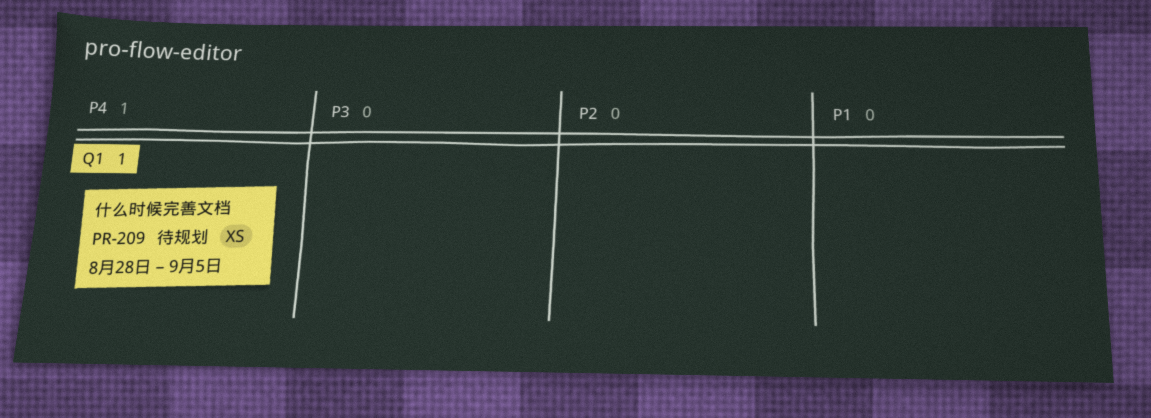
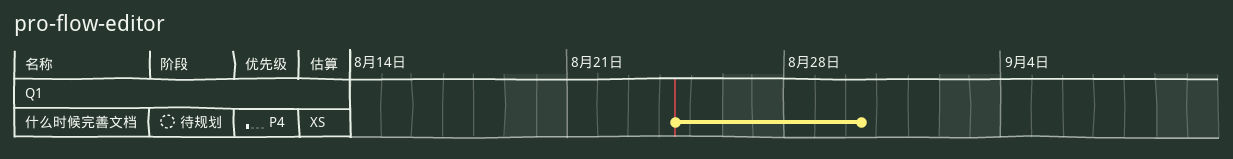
什么时候完善文档, start: Aug 28 -> Aug 24
什么时候完善文档, due: Sep 5 -> Aug 30

